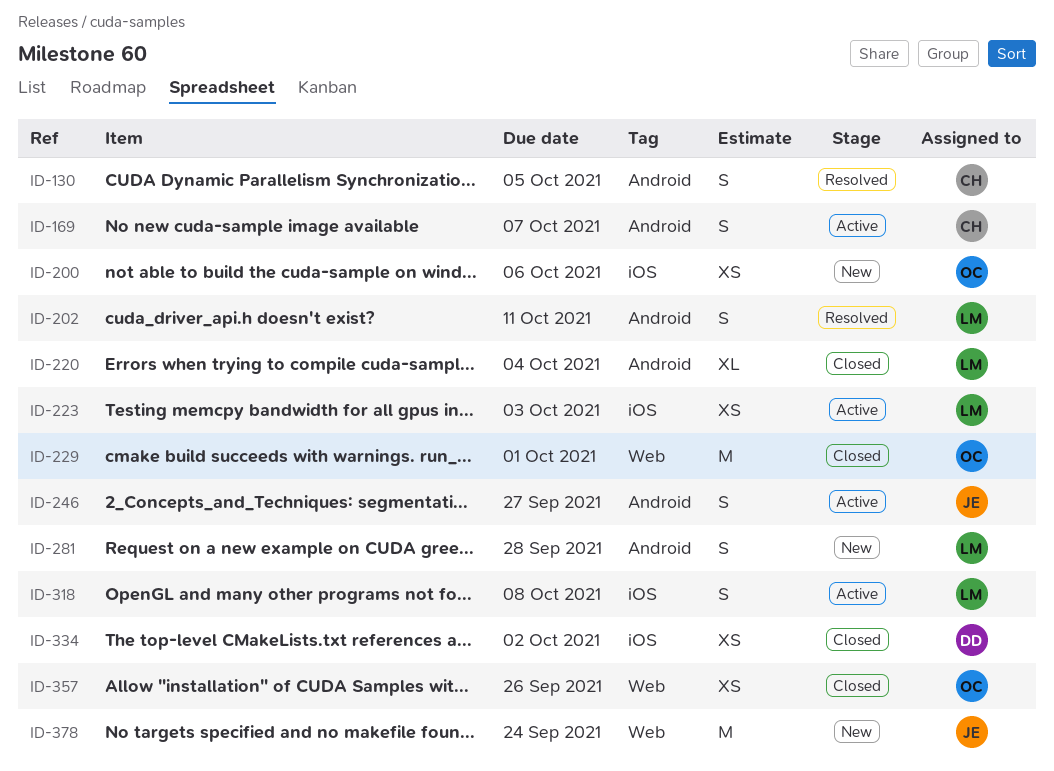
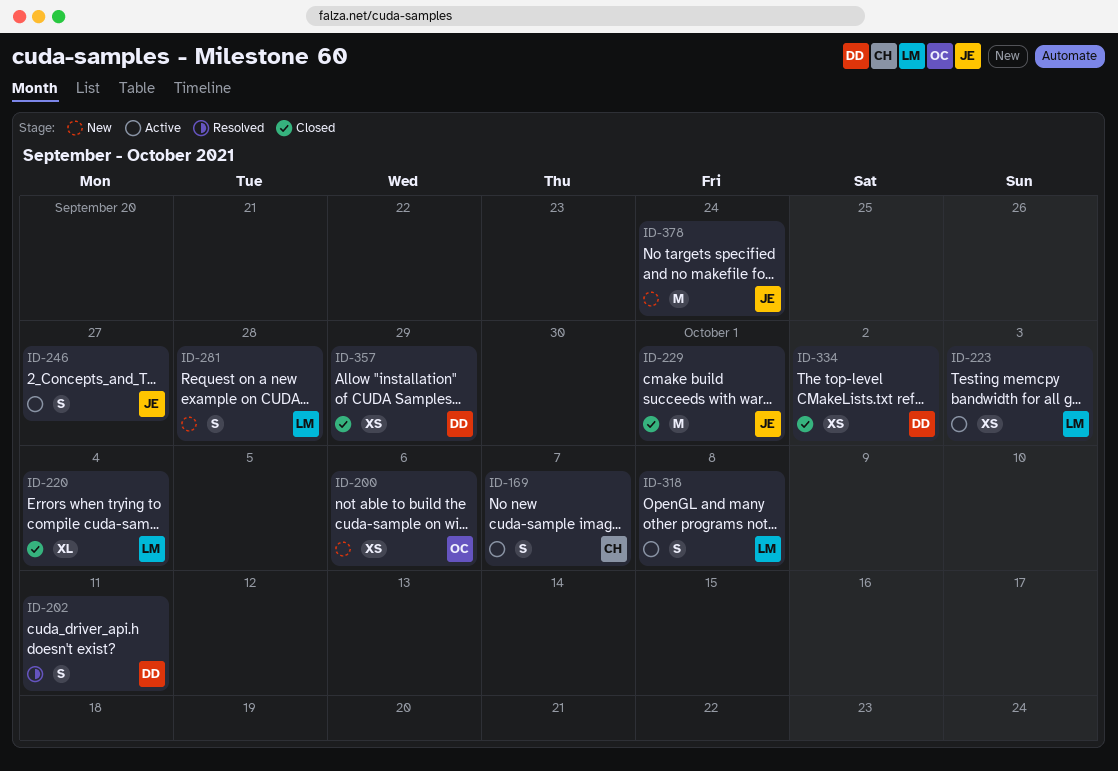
ID-130: present -> none
ID-202, owner: LM -> DD
ID-229, owner: OC -> JE
ID-357, owner: OC -> DD
ID-357, due: Sep 26 -> Sep 29

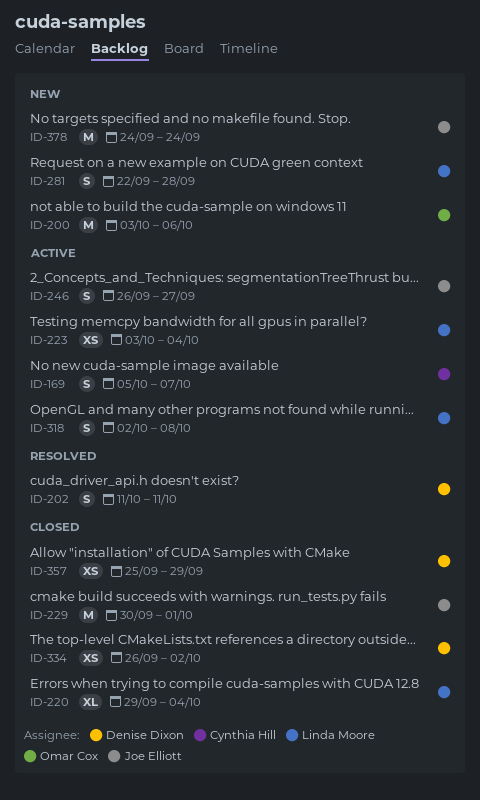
ID-200, estimate: XS -> M
ID-223, due: Oct 3 -> Oct 4

